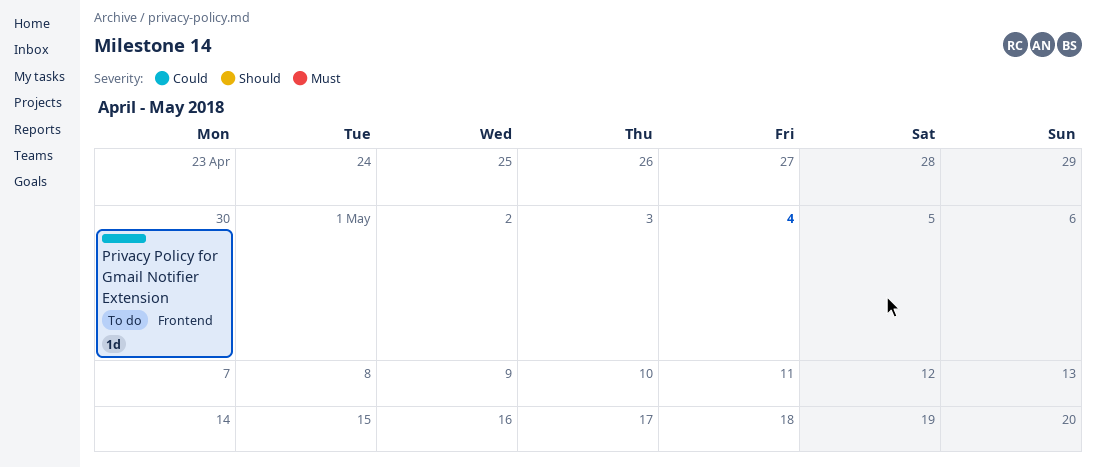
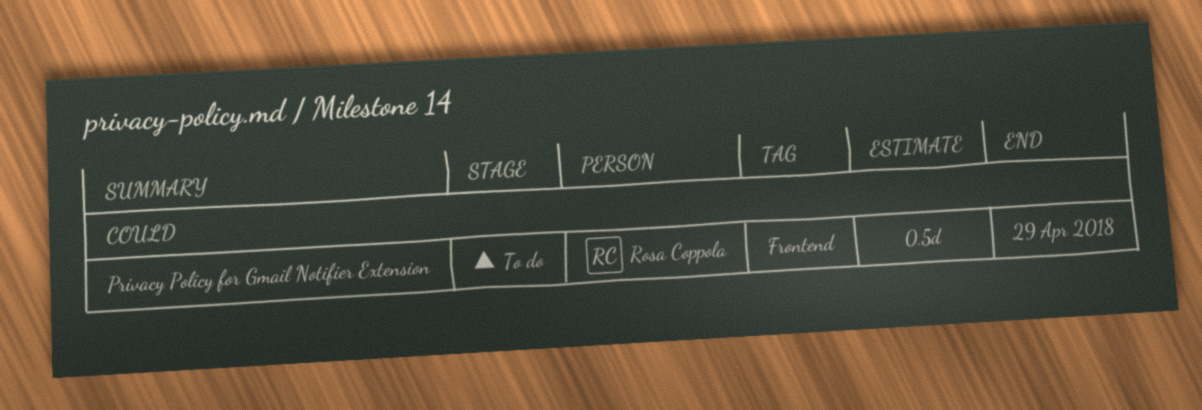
Privacy Policy for Gmail Notifier Extension, estimate: 1d -> 0.5d
Privacy Policy for Gmail Notifier Extension, due: Apr 30 -> Apr 29

